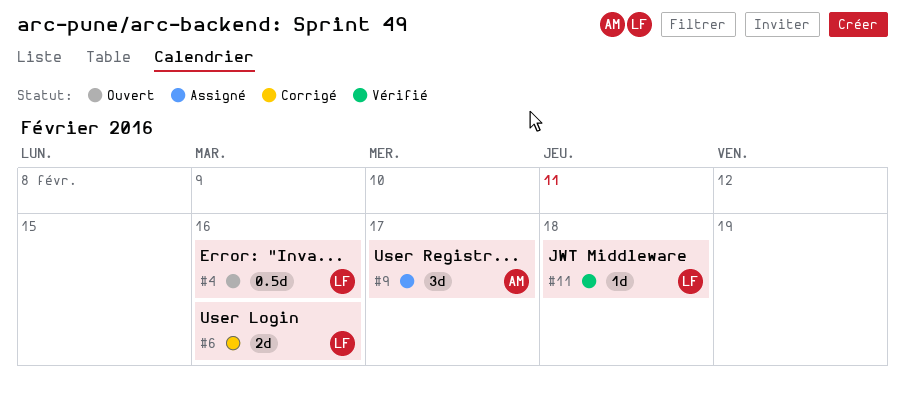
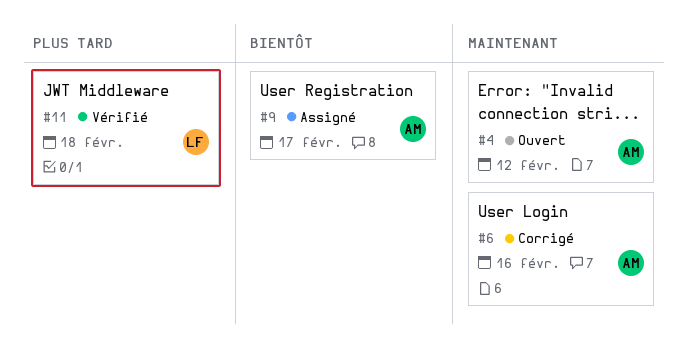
#4, owner: LF -> AM
#4, due: Feb 16 -> Feb 12
#6, owner: LF -> AM

